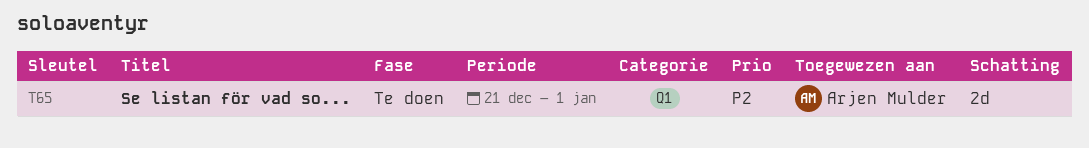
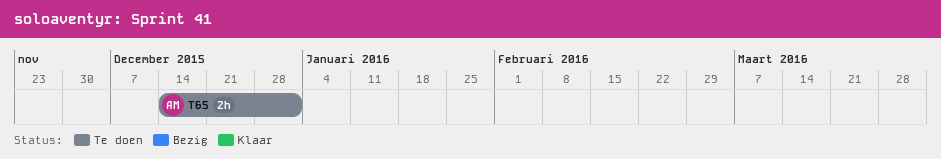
T65, estimate: 2d -> 2h
T65, start: Dec 21 -> Dec 14

